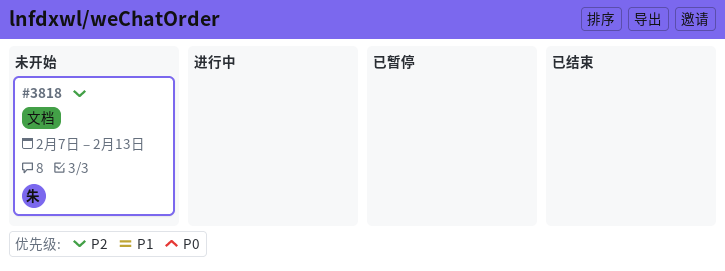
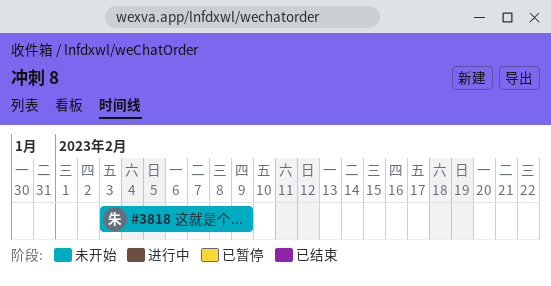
#3818, start: Feb 7 -> Feb 3
#3818, due: Feb 13 -> Feb 9

